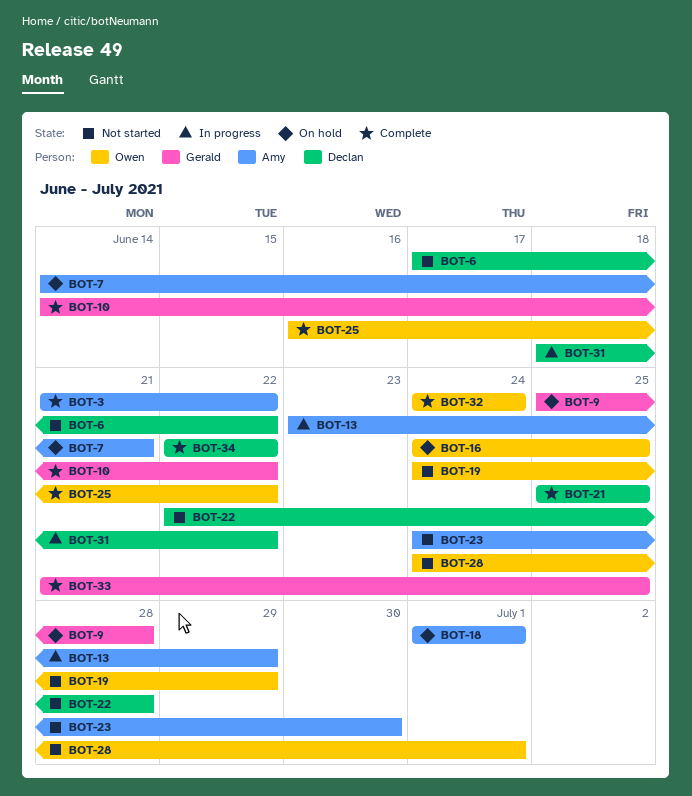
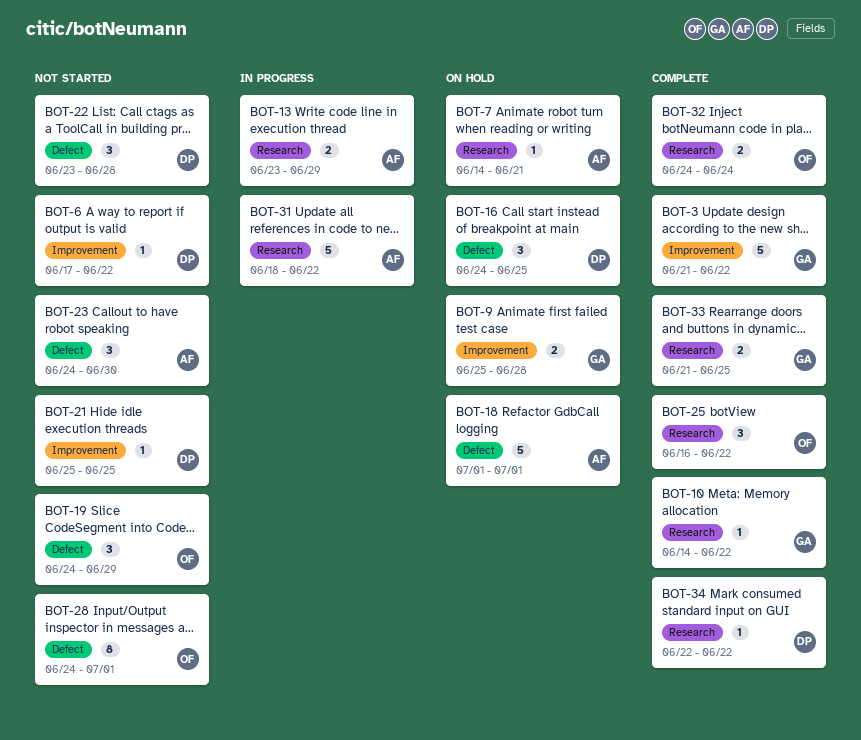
BOT-3, owner: Amy -> Gerald
BOT-16, owner: Owen -> Declan
BOT-21, status: Complete -> Not started
BOT-22, start: Jun 22 -> Jun 23
BOT-31, owner: Declan -> Amy

